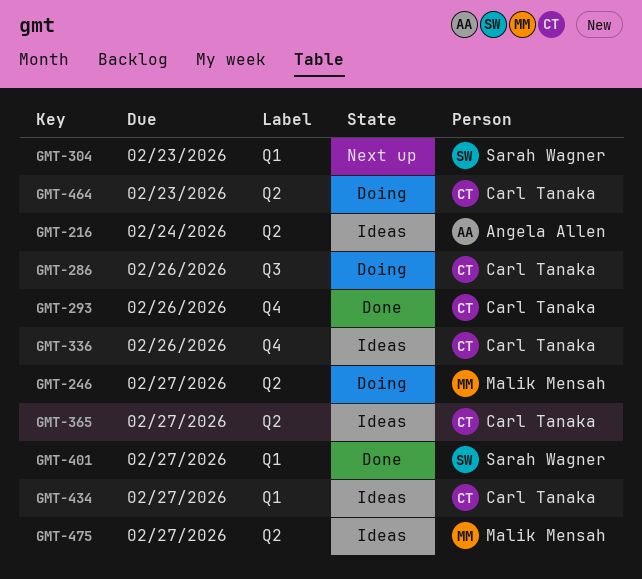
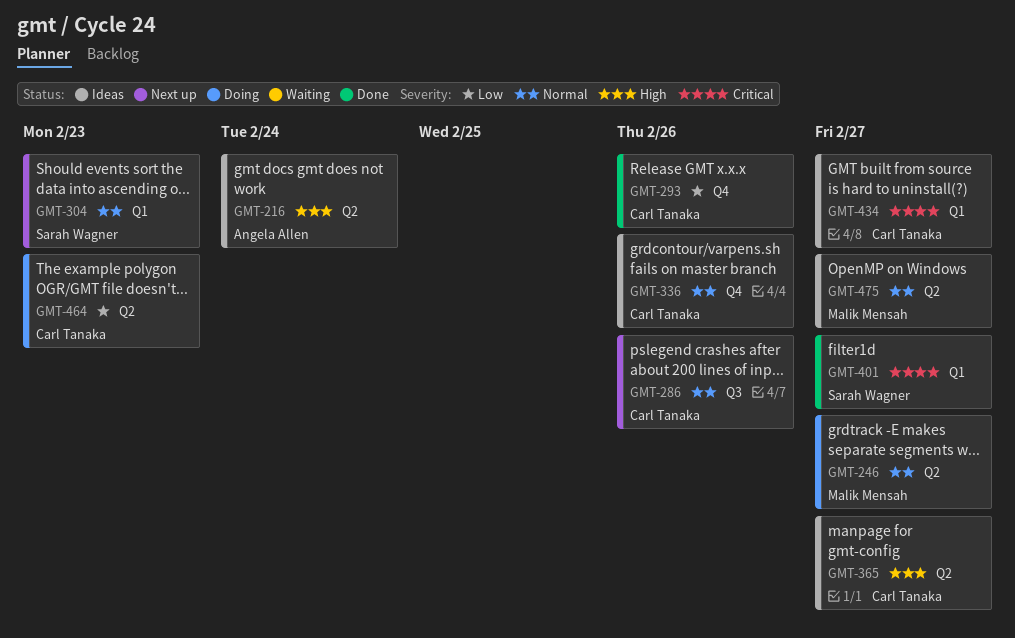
GMT-286, status: Doing -> Next up

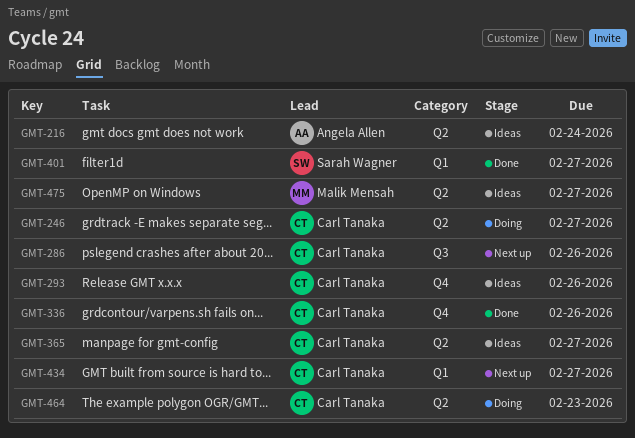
GMT-246, owner: Malik Mensah -> Carl Tanaka
GMT-293, status: Done -> Ideas
GMT-304: present -> none
GMT-336, status: Ideas -> Done
GMT-434, status: Ideas -> Next up

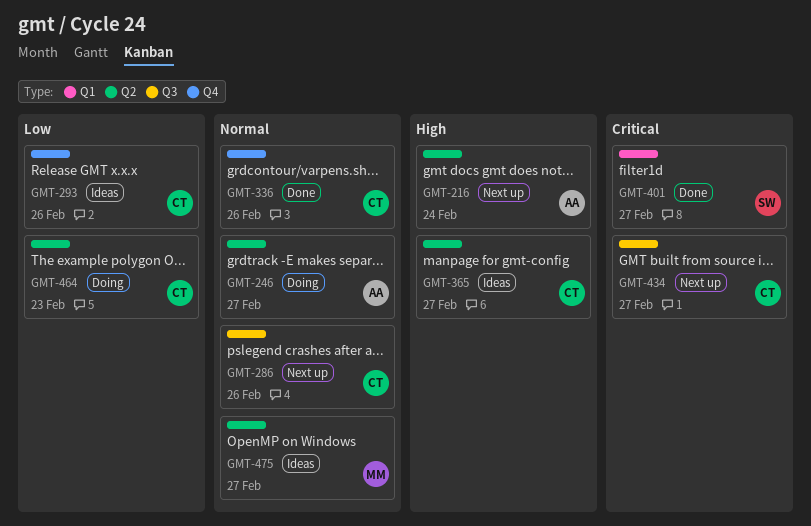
GMT-216, status: Ideas -> Next up
GMT-246, owner: Carl Tanaka -> Angela Allen
GMT-434, label: Q1 -> Q3

